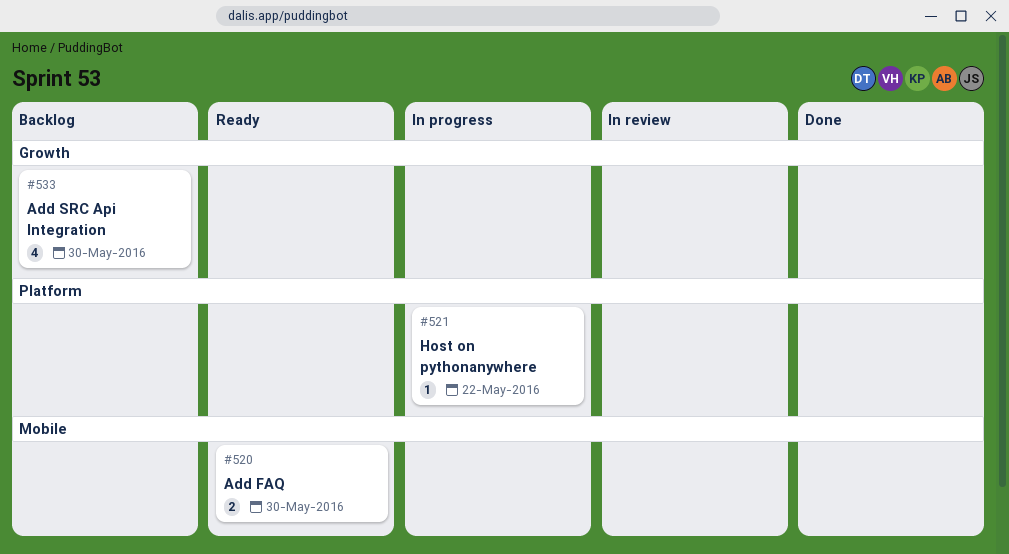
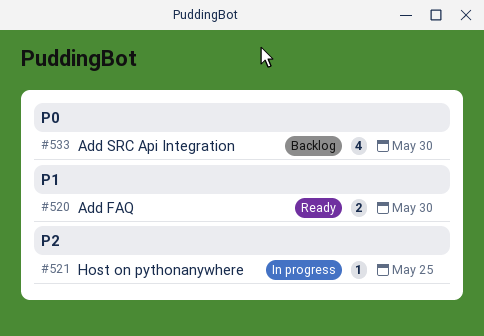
#521, due: May 22 -> May 25

